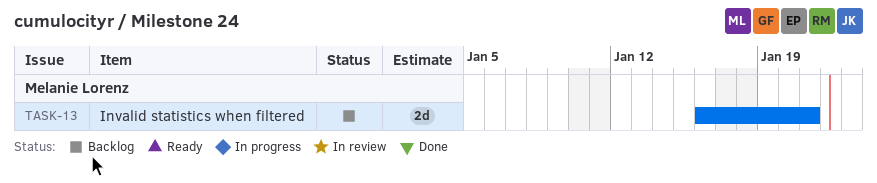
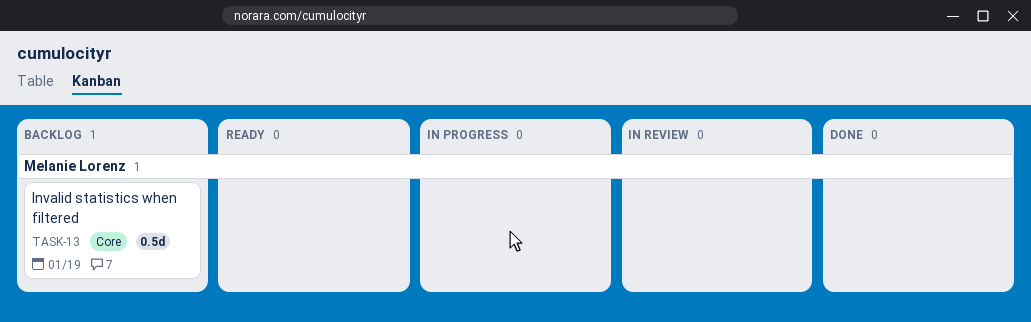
TASK-13, estimate: 2d -> 0.5d
TASK-13, due: Jan 21 -> Jan 19

